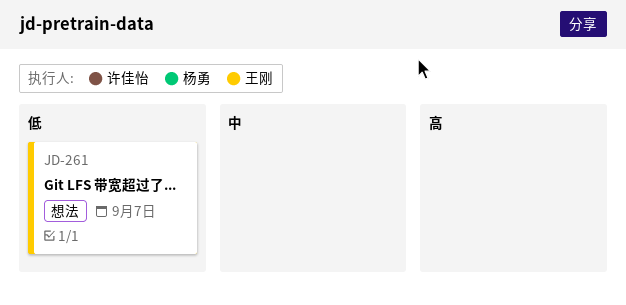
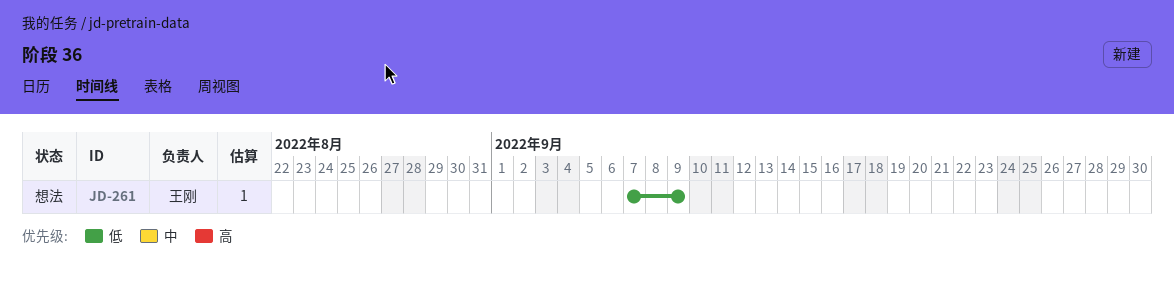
JD-261, due: Sep 7 -> Sep 9

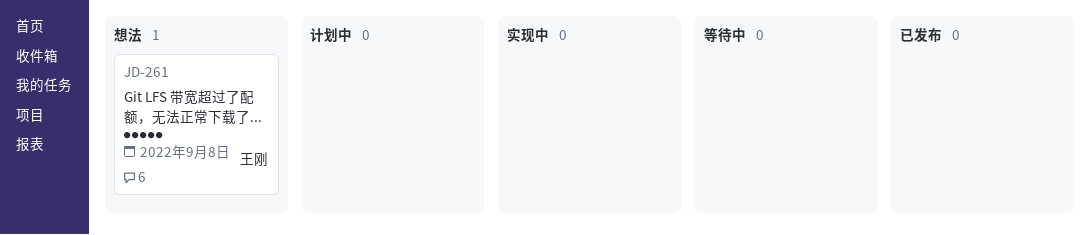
JD-261, estimate: 1 -> 5
JD-261, due: Sep 9 -> Sep 8

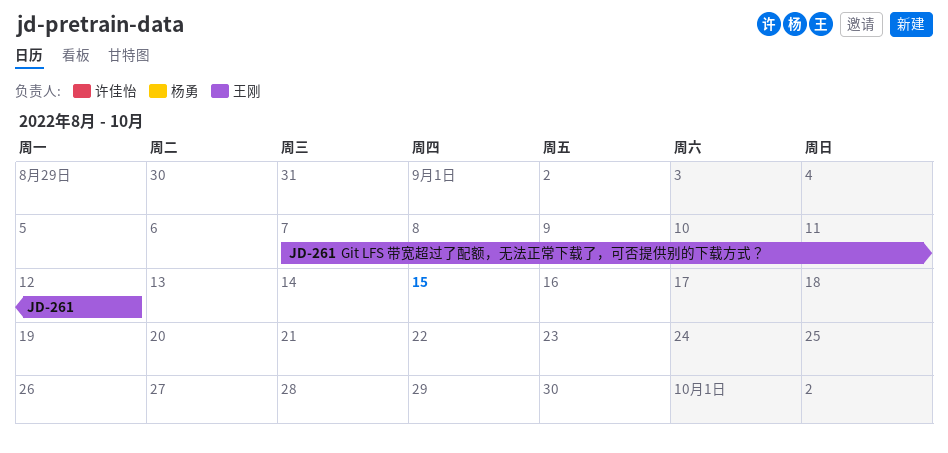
JD-261, due: Sep 8 -> Sep 12

